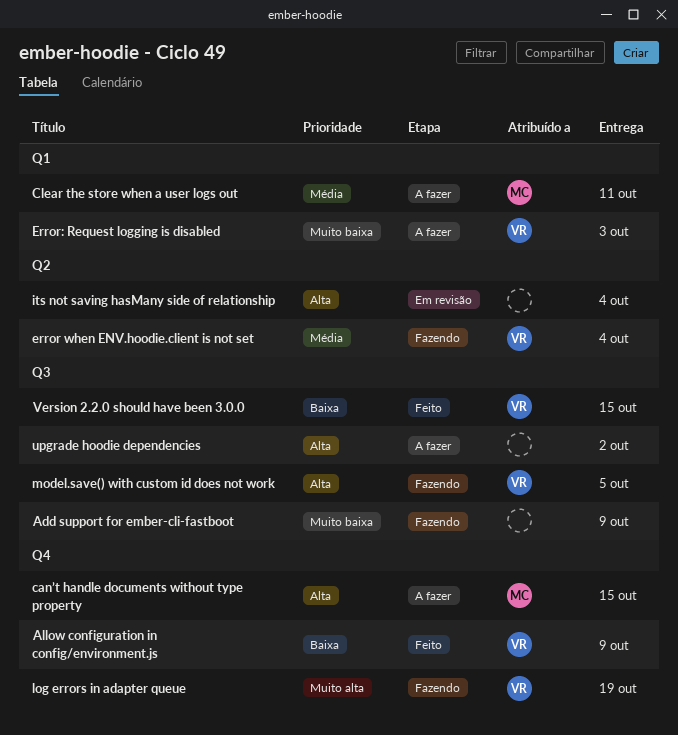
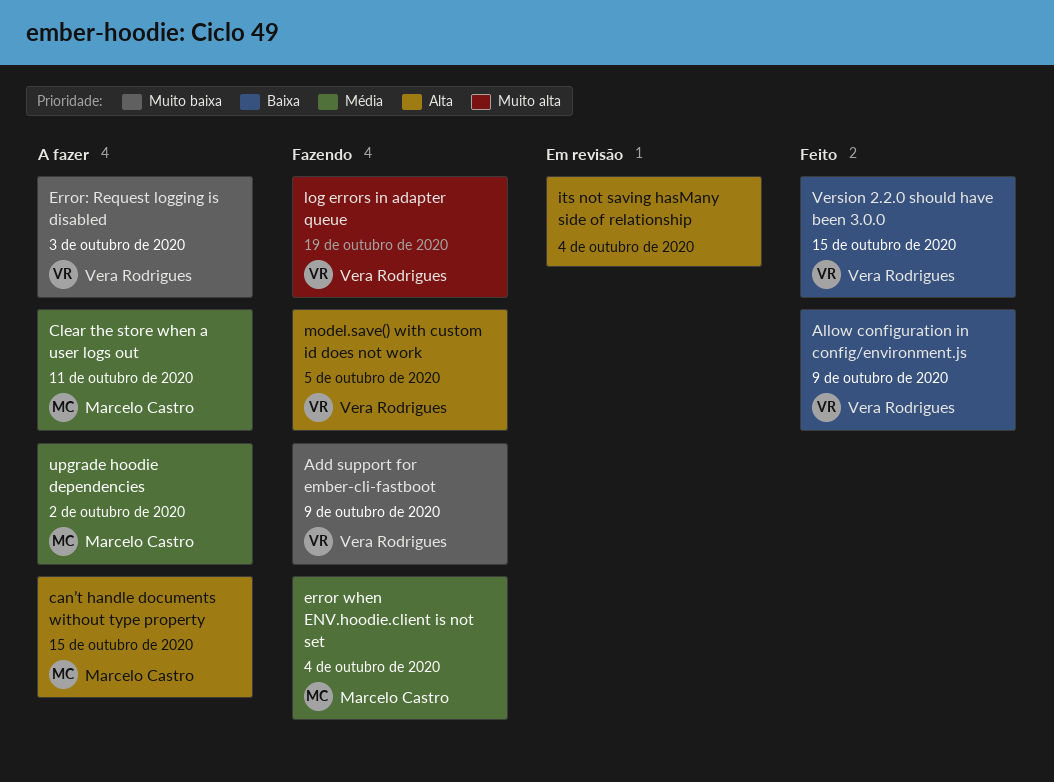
Add support for ember-cli-fastboot, owner: none -> Vera Rodrigues
error when ENV.hoodie.client is not set, owner: Vera Rodrigues -> Marcelo Castro
upgrade hoodie dependencies, owner: none -> Marcelo Castro
upgrade hoodie dependencies, priority: Alta -> Média

